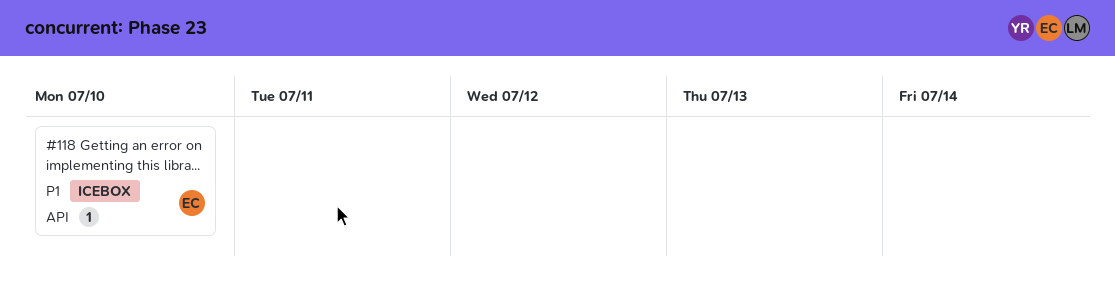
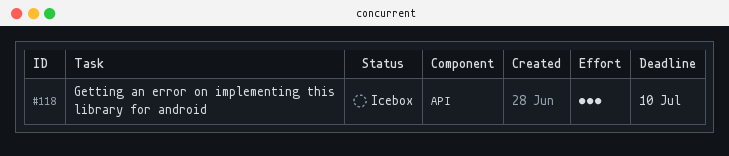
#118, estimate: 1 -> 3

